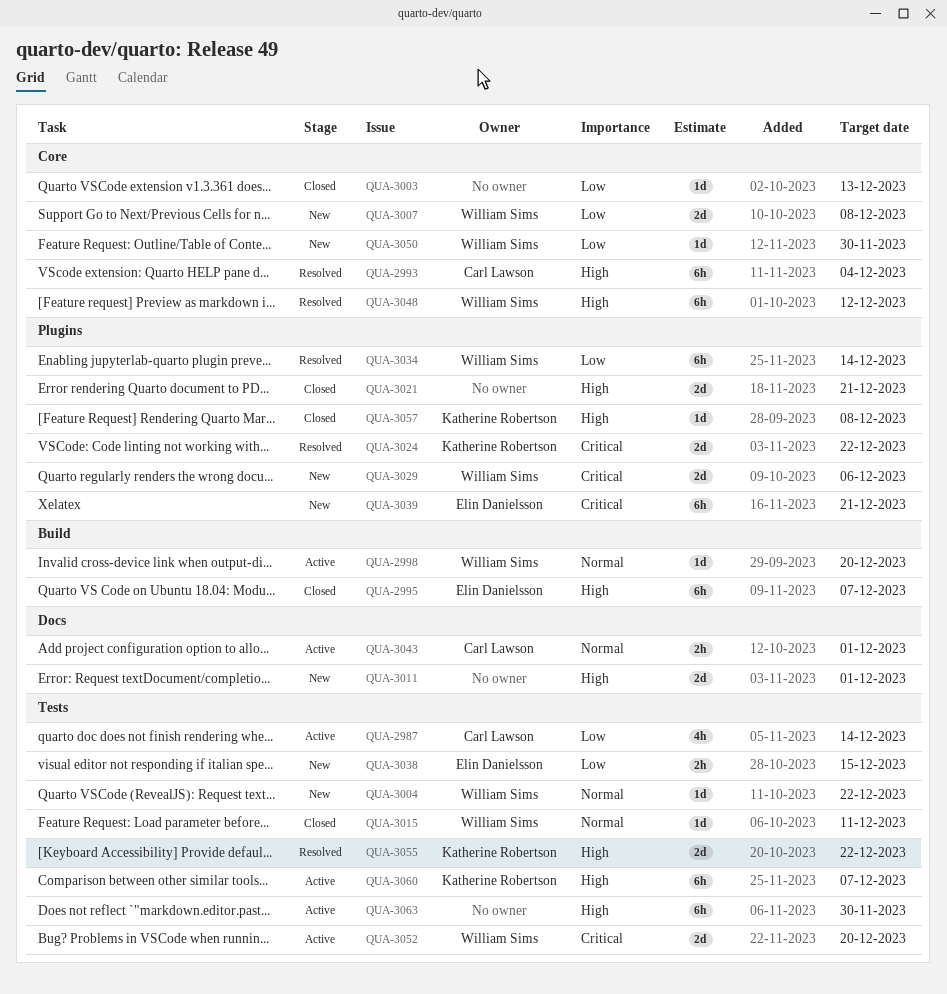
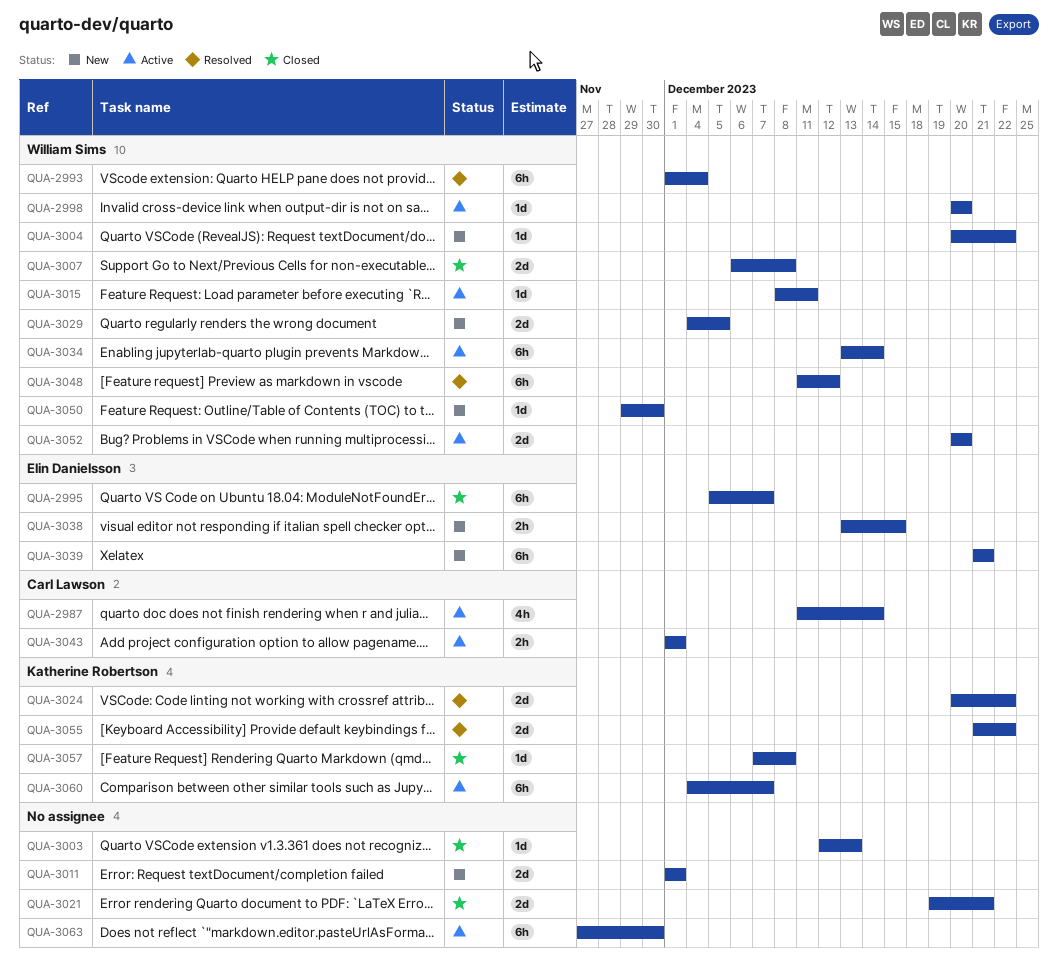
QUA-2993, owner: Carl Lawson -> William Sims
QUA-3007, status: New -> Closed
QUA-3015, status: Closed -> Active
QUA-3029, due: Dec 6 -> Dec 5
QUA-3034, status: Resolved -> Active

